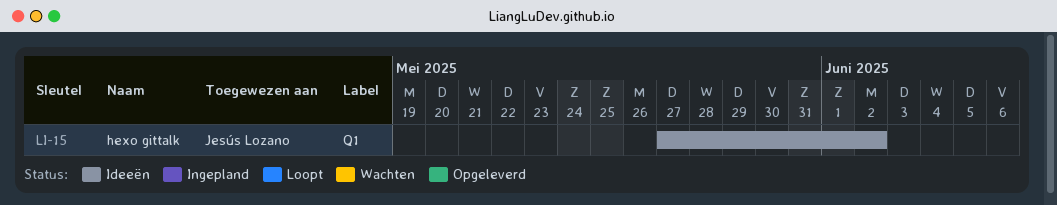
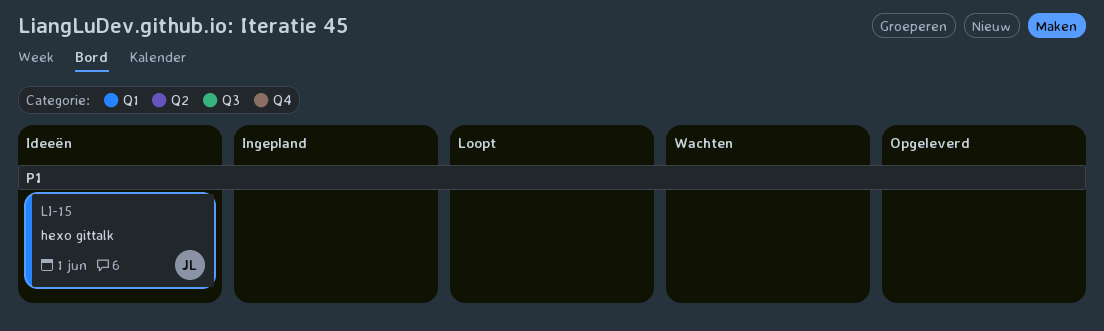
LI-15, due: Jun 2 -> Jun 1

